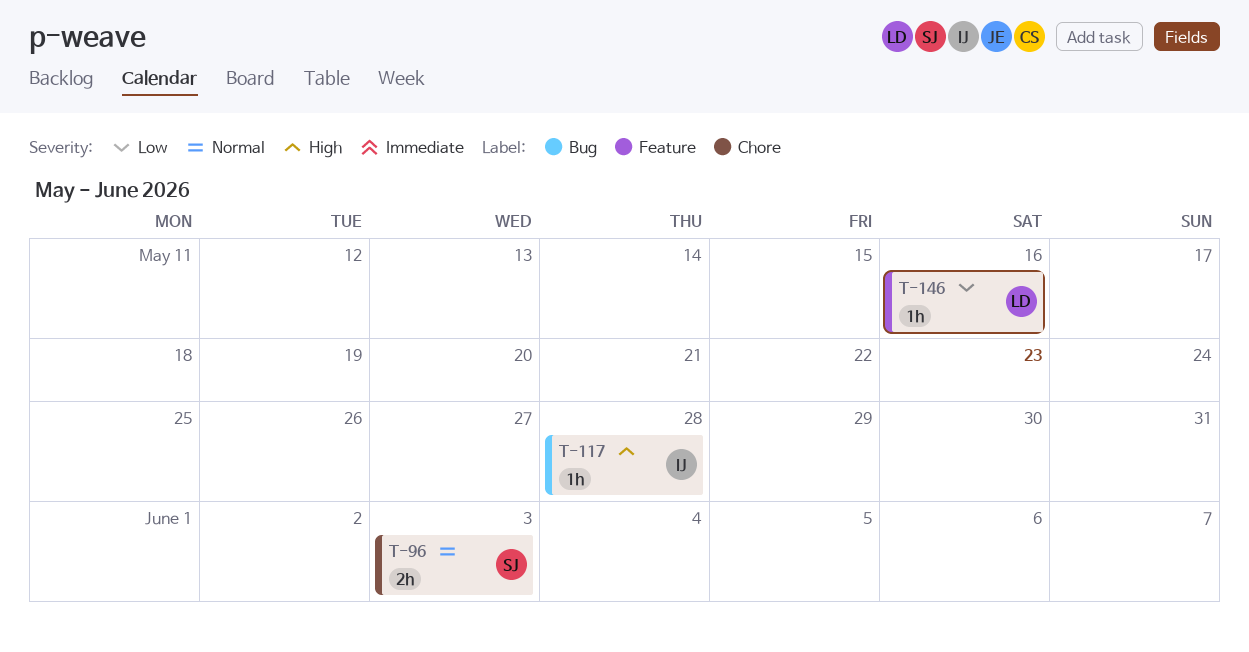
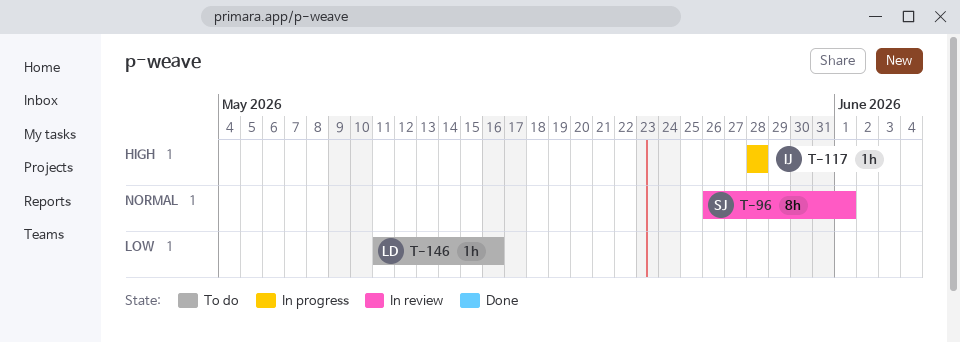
T-96, estimate: 2h -> 8h
T-96, due: Jun 3 -> Jun 1

